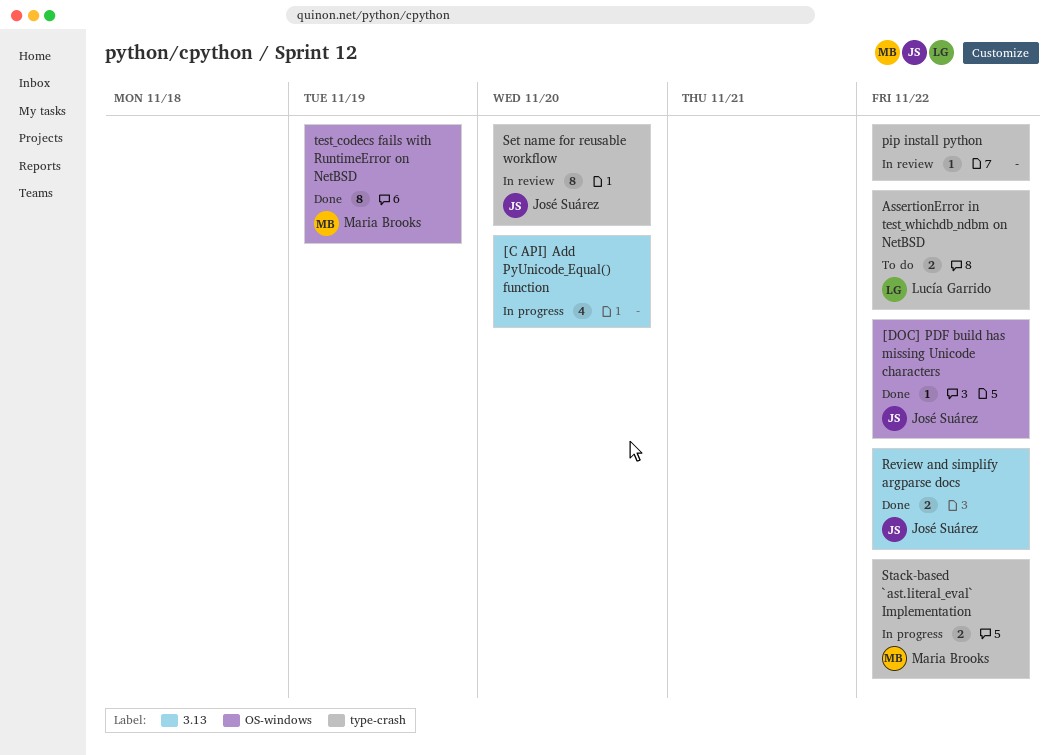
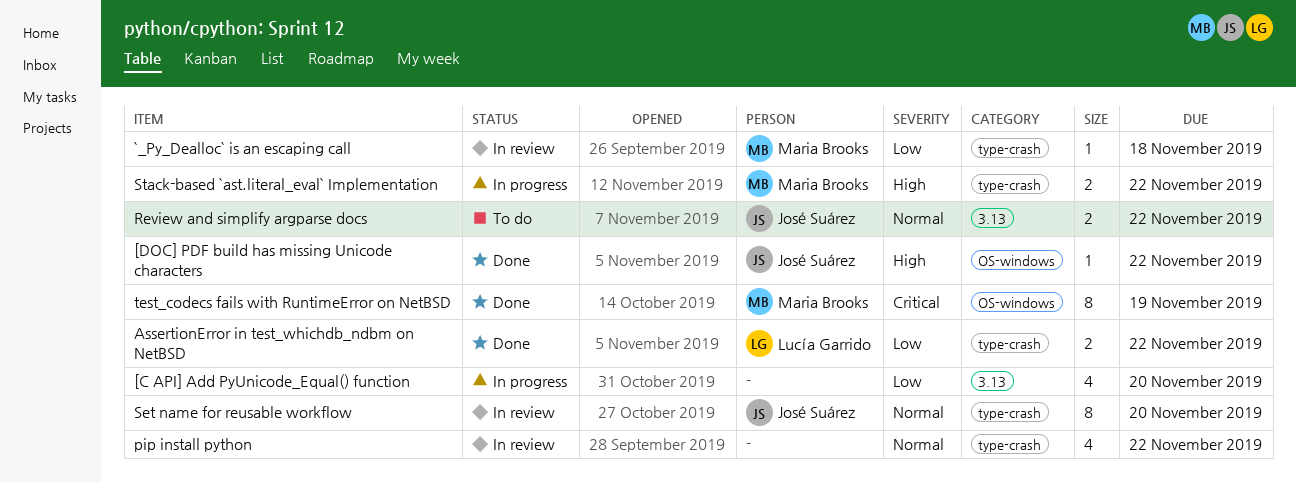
`_Py_Dealloc` is an escaping call: none -> present
AssertionError in test_whichdb_ndbm on NetBSD, status: To do -> Done
pip install python, estimate: 1 -> 4
Review and simplify argparse docs, status: Done -> To do

